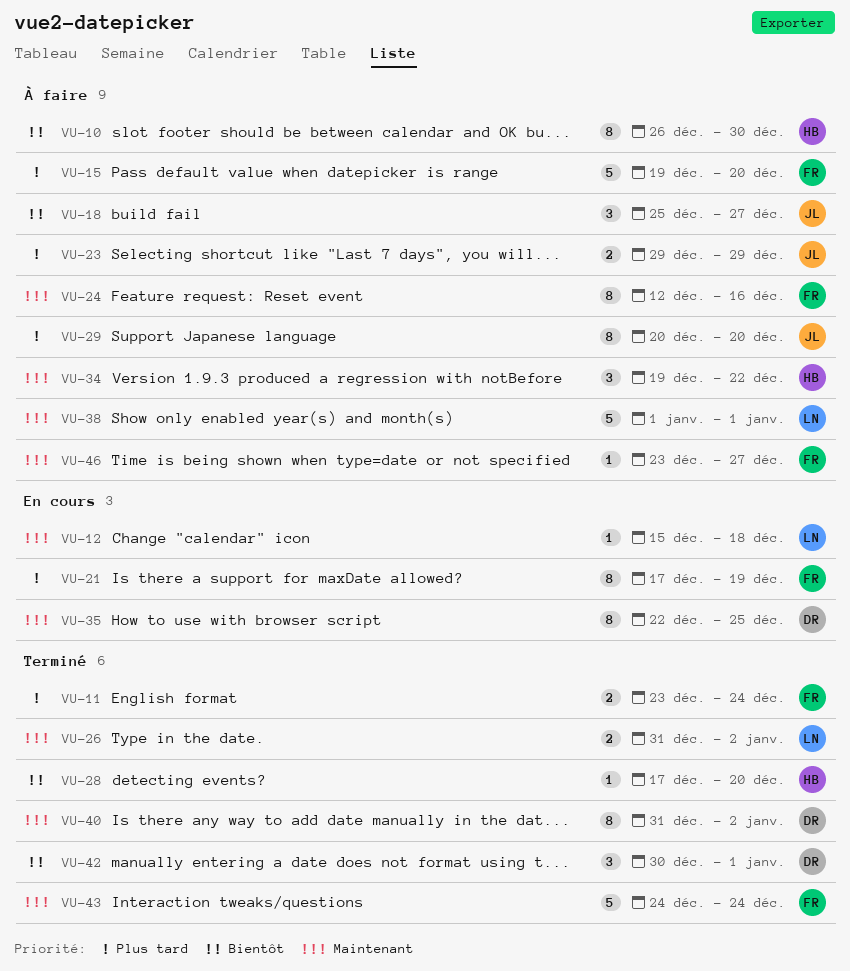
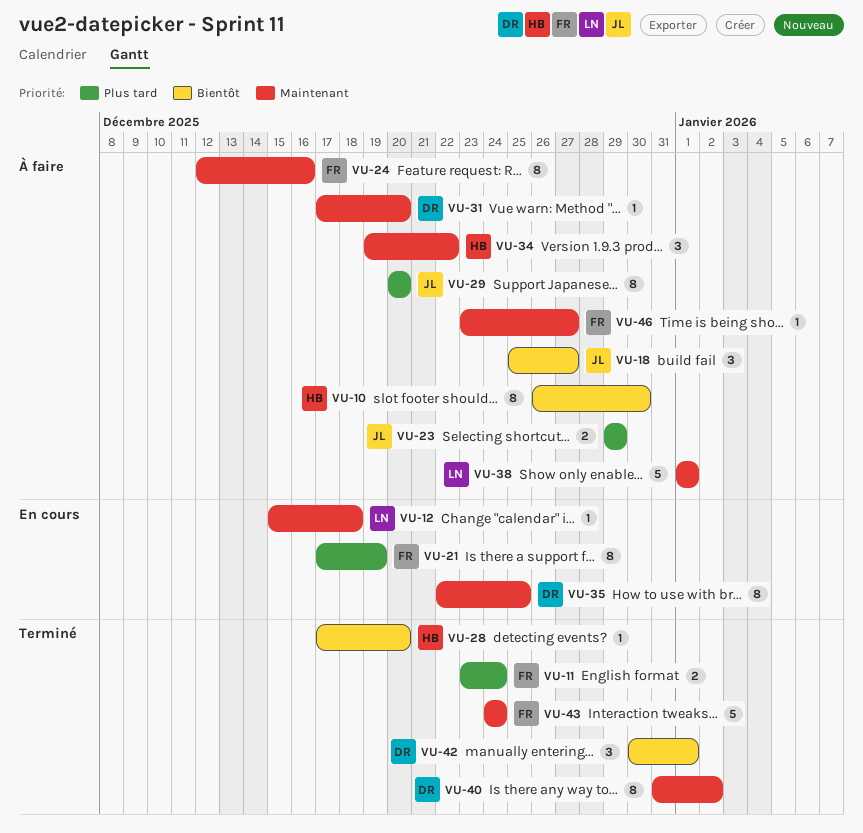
VU-15: present -> none
VU-26: present -> none
VU-31: none -> present

